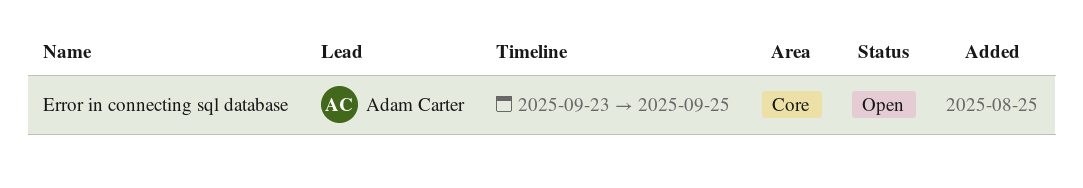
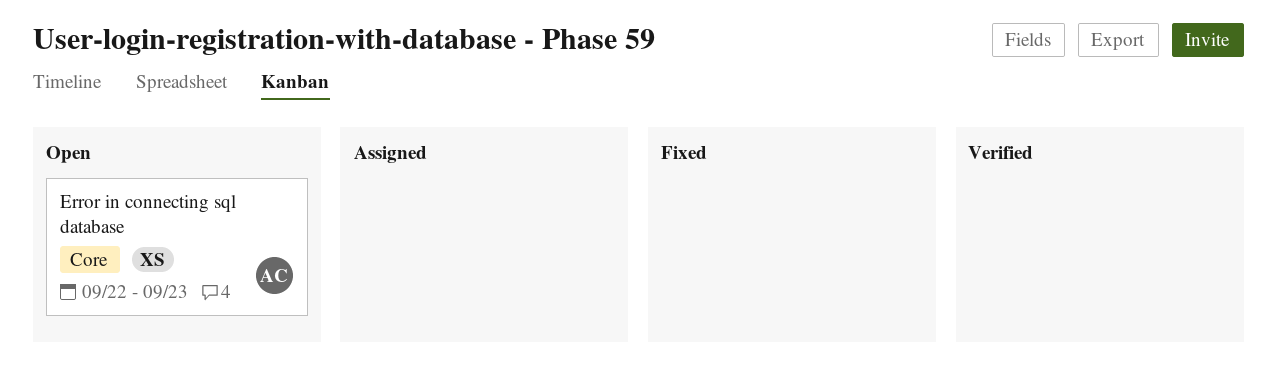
Error in connecting sql database, start: Sep 23 -> Sep 22
Error in connecting sql database, due: Sep 25 -> Sep 23

